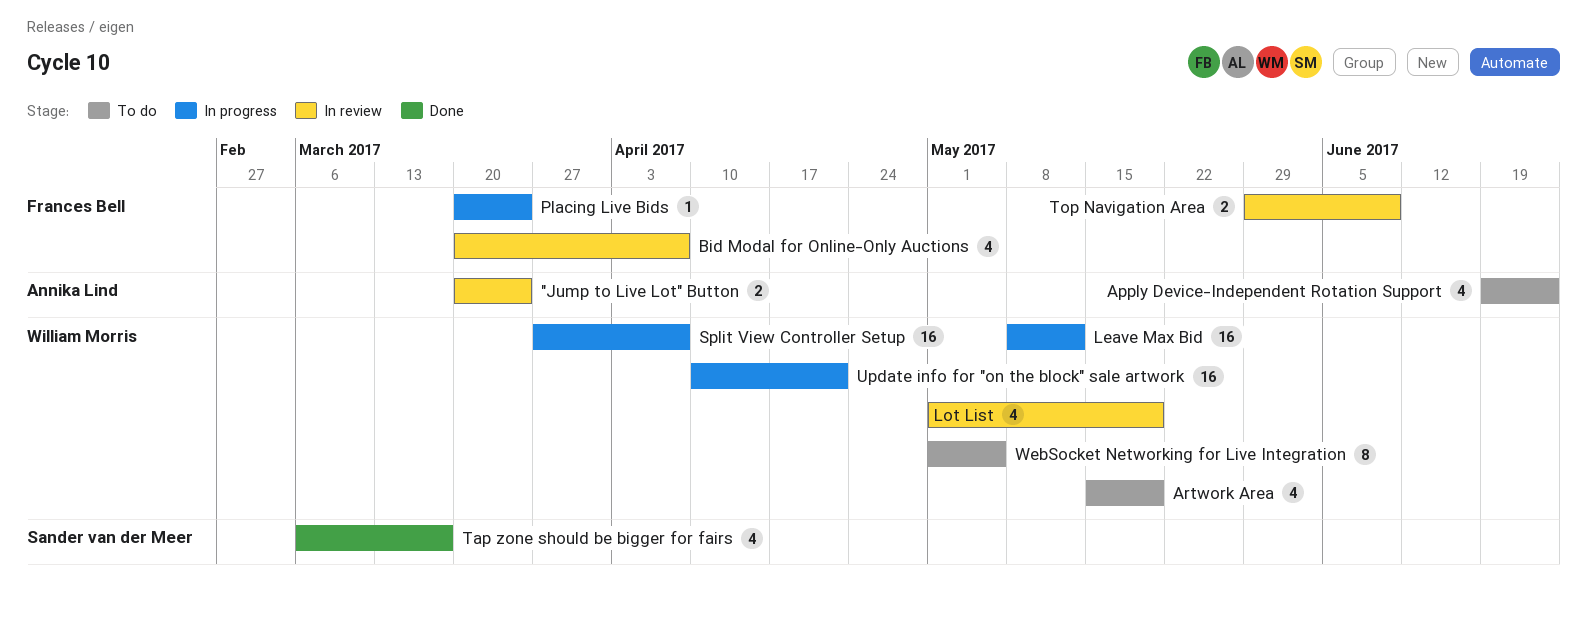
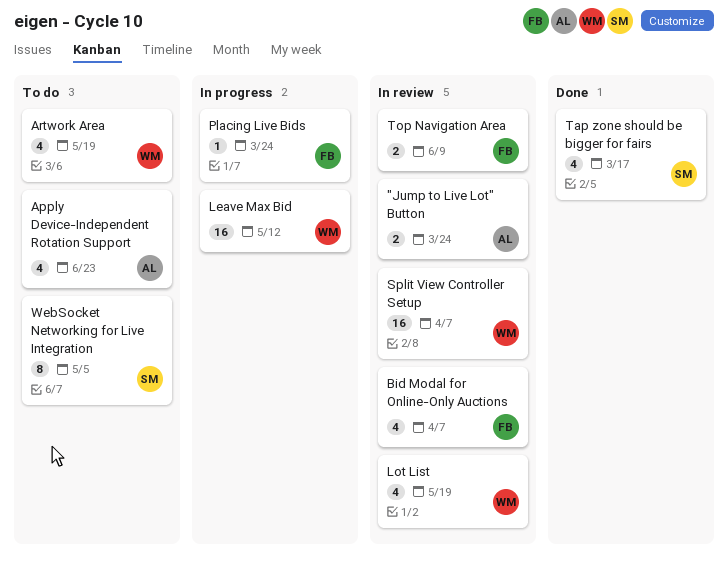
Split View Controller Setup, status: In progress -> In review
Update info for "on the block" sale artwork: present -> none
WebSocket Networking for Live Integration, owner: William Morris -> Sander van der Meer

